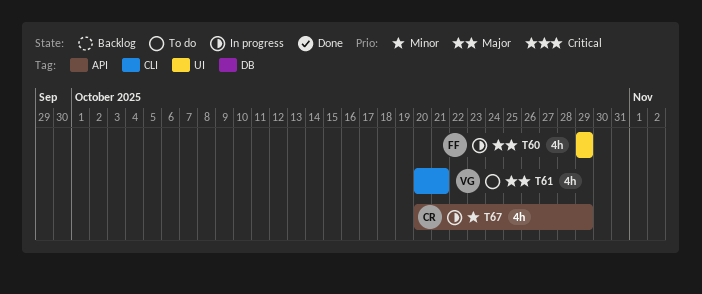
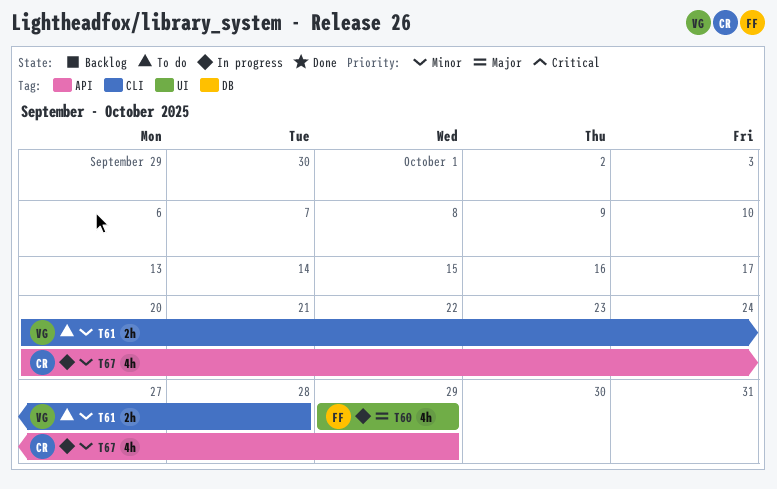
T61, priority: Major -> Minor
T61, estimate: 4h -> 2h
T61, due: Oct 21 -> Oct 28

